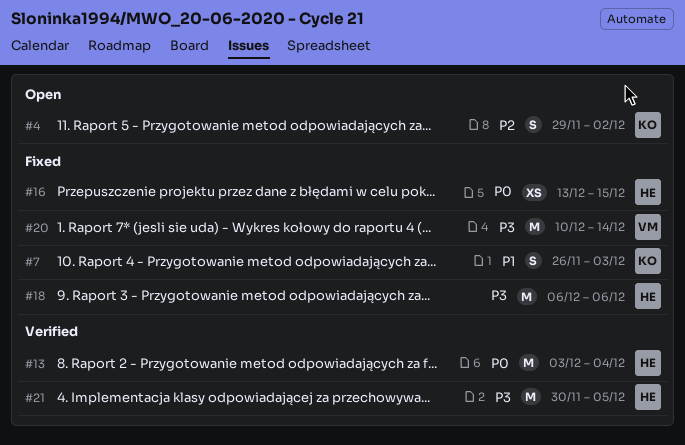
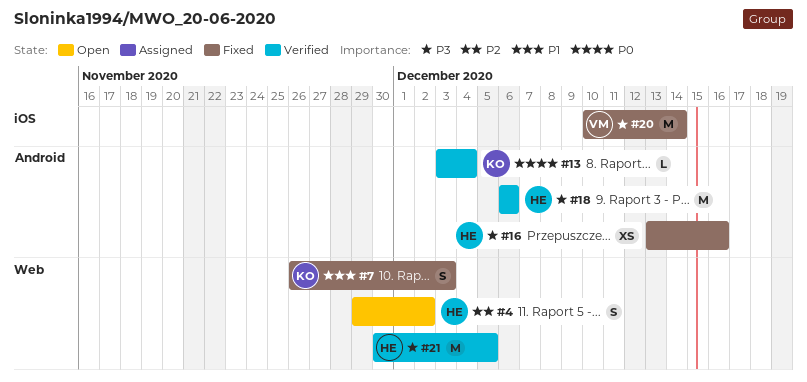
#4, owner: KO -> HE
#13, owner: HE -> KO
#13, estimate: M -> L
#16, priority: P0 -> P3
#16, due: Dec 15 -> Dec 16
#18, status: Fixed -> Verified

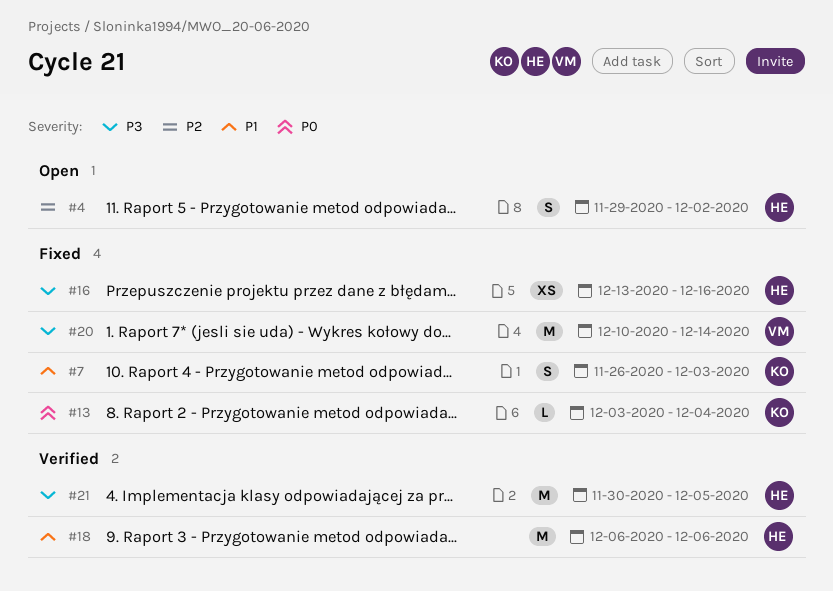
#13, status: Verified -> Fixed
#18, priority: P3 -> P1

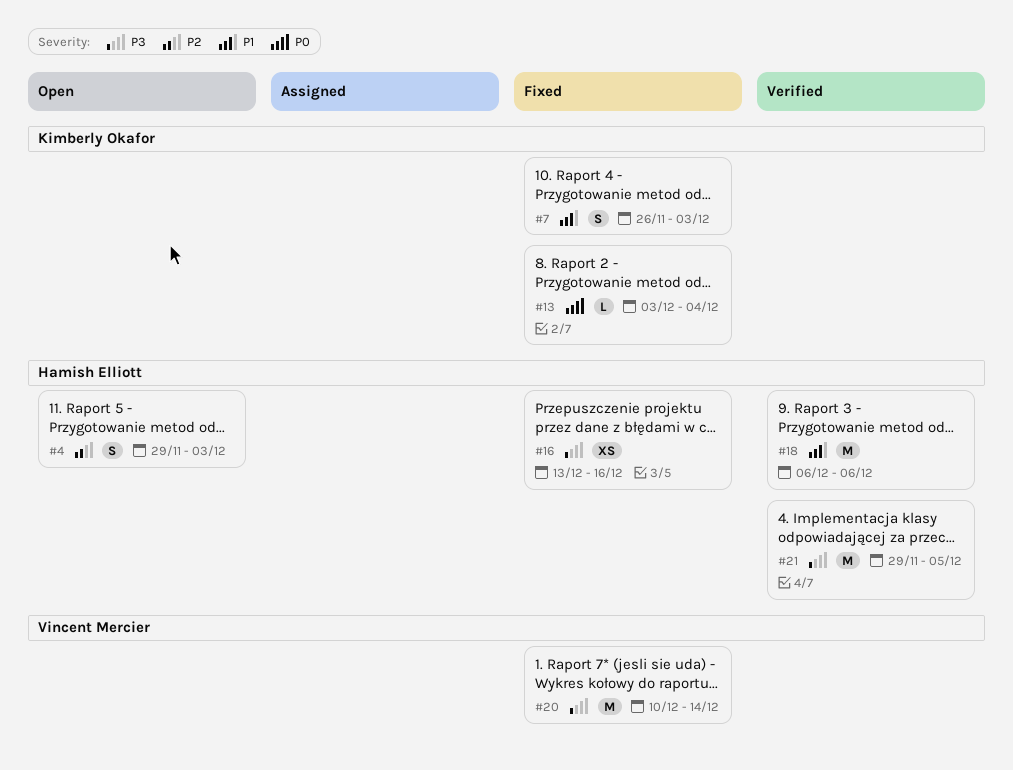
#4, due: Dec 2 -> Dec 3
#21, start: Nov 30 -> Nov 29

